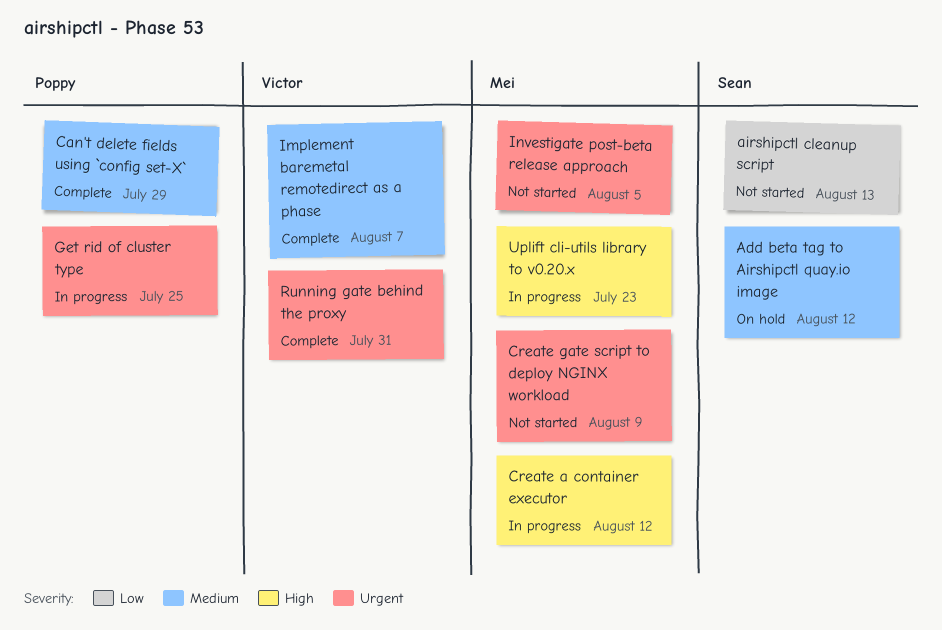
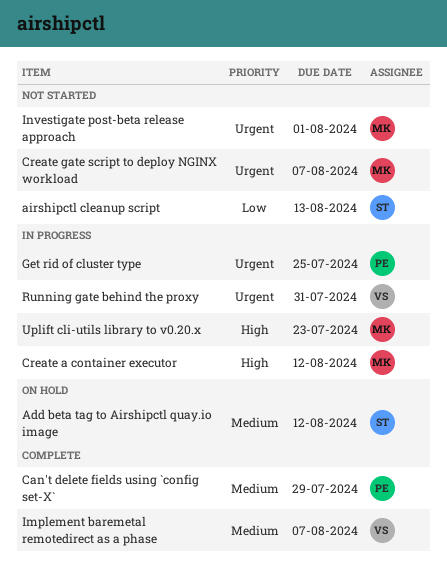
Create gate script to deploy NGINX workload, due: Aug 9 -> Aug 7
Investigate post-beta release approach, due: Aug 5 -> Aug 1
Running gate behind the proxy, status: Complete -> In progress

